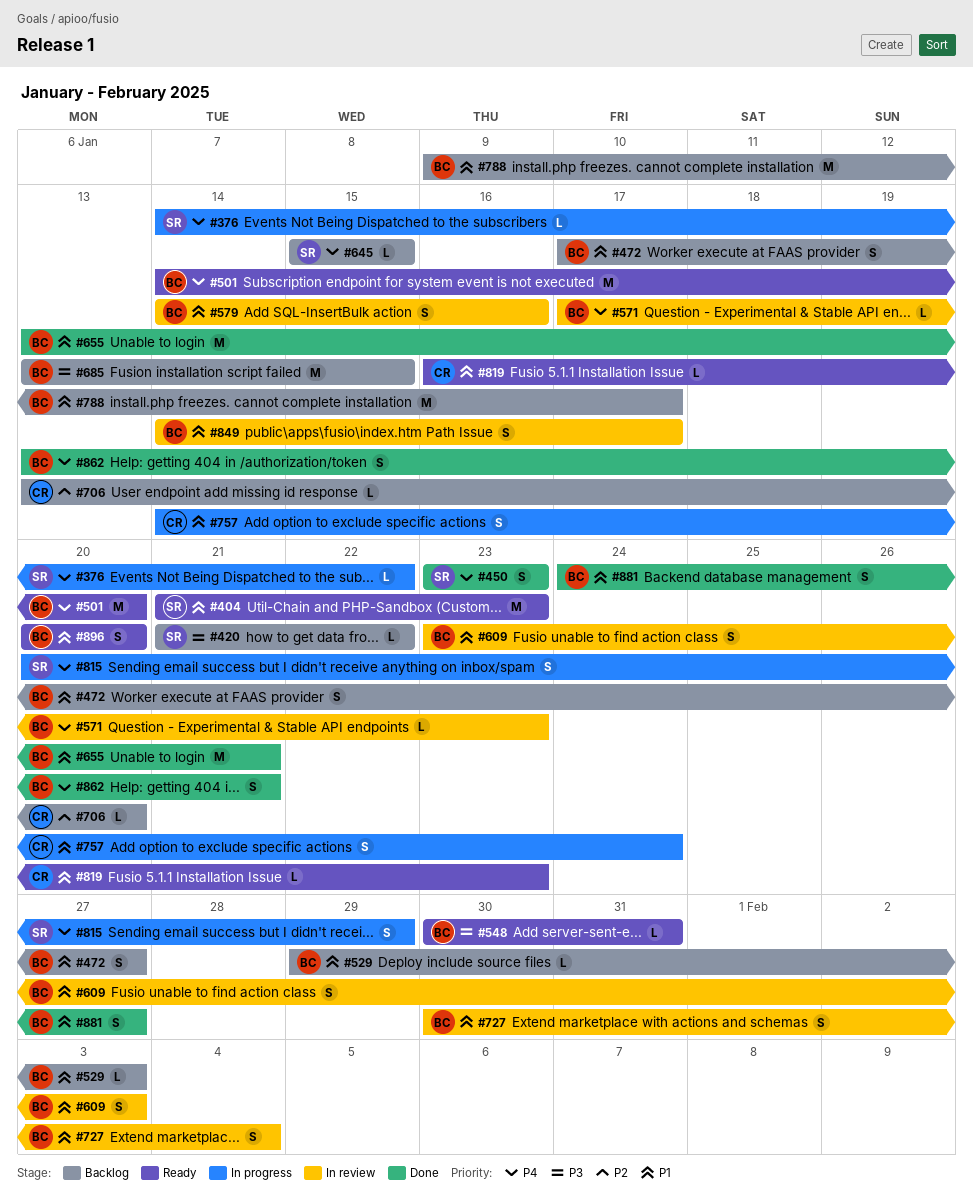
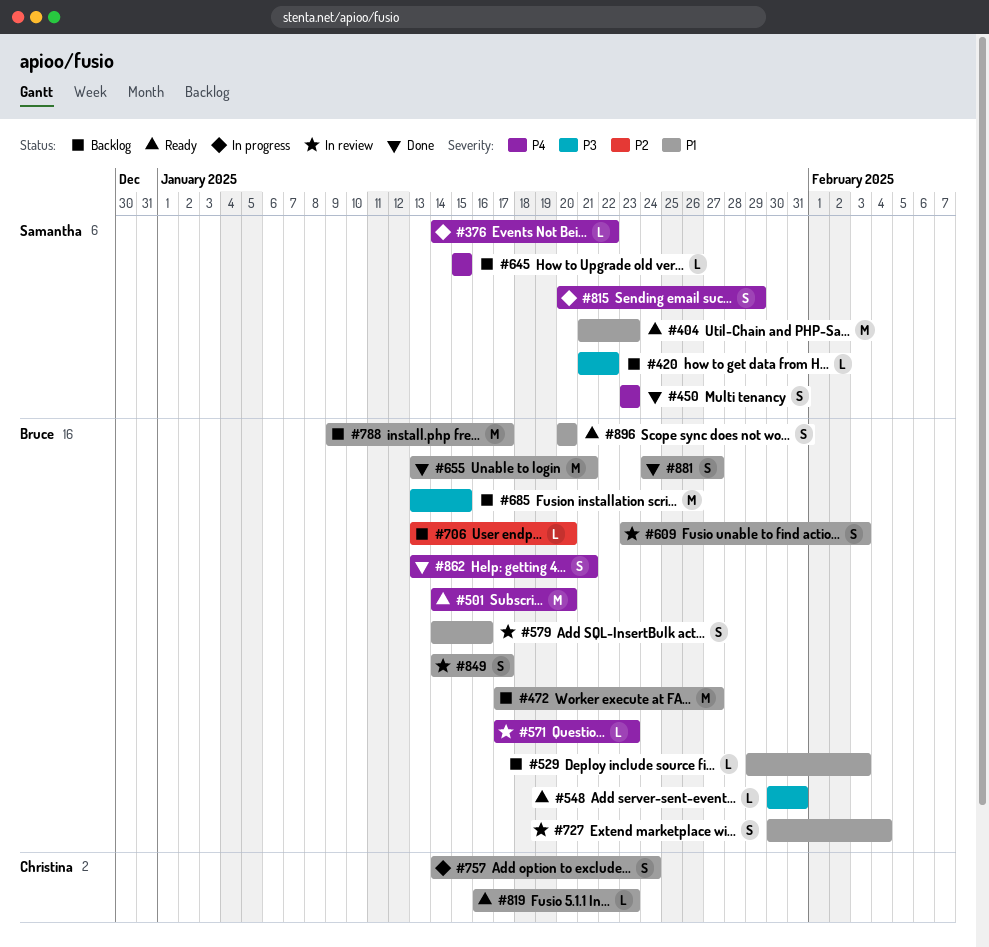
#472, estimate: S -> M
#706, owner: Christina -> Bruce

